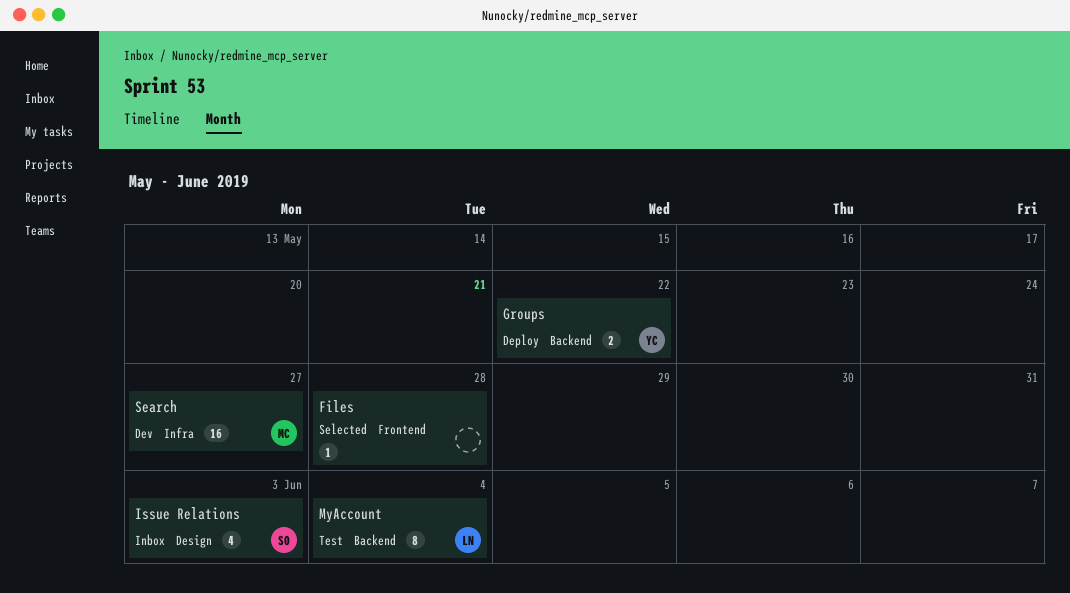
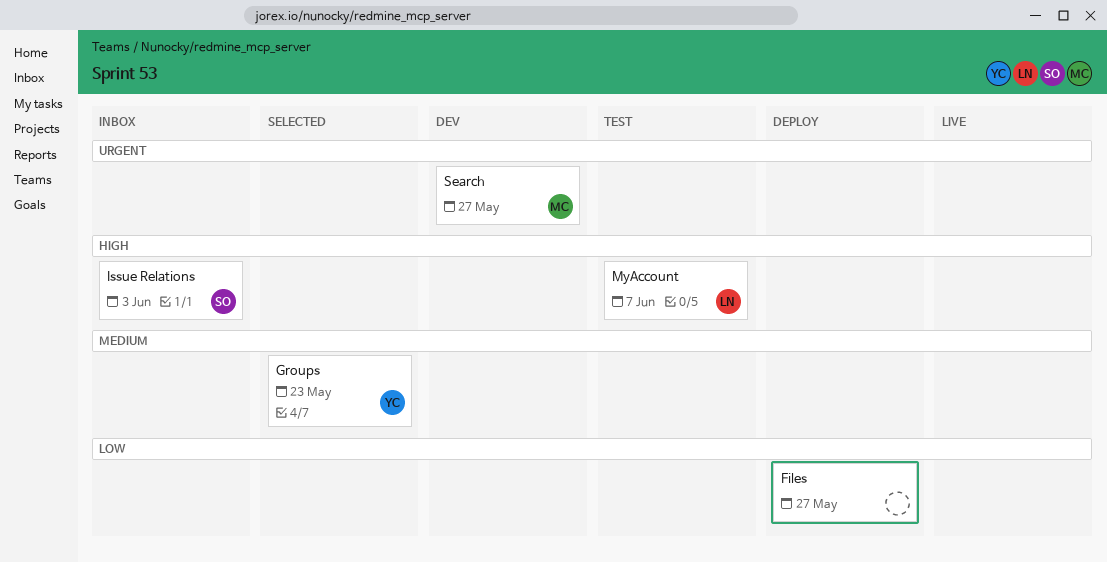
Files, status: Selected -> Deploy
Files, due: May 28 -> May 27
Groups, status: Deploy -> Selected
Groups, due: May 22 -> May 23
MyAccount, due: Jun 4 -> Jun 7

